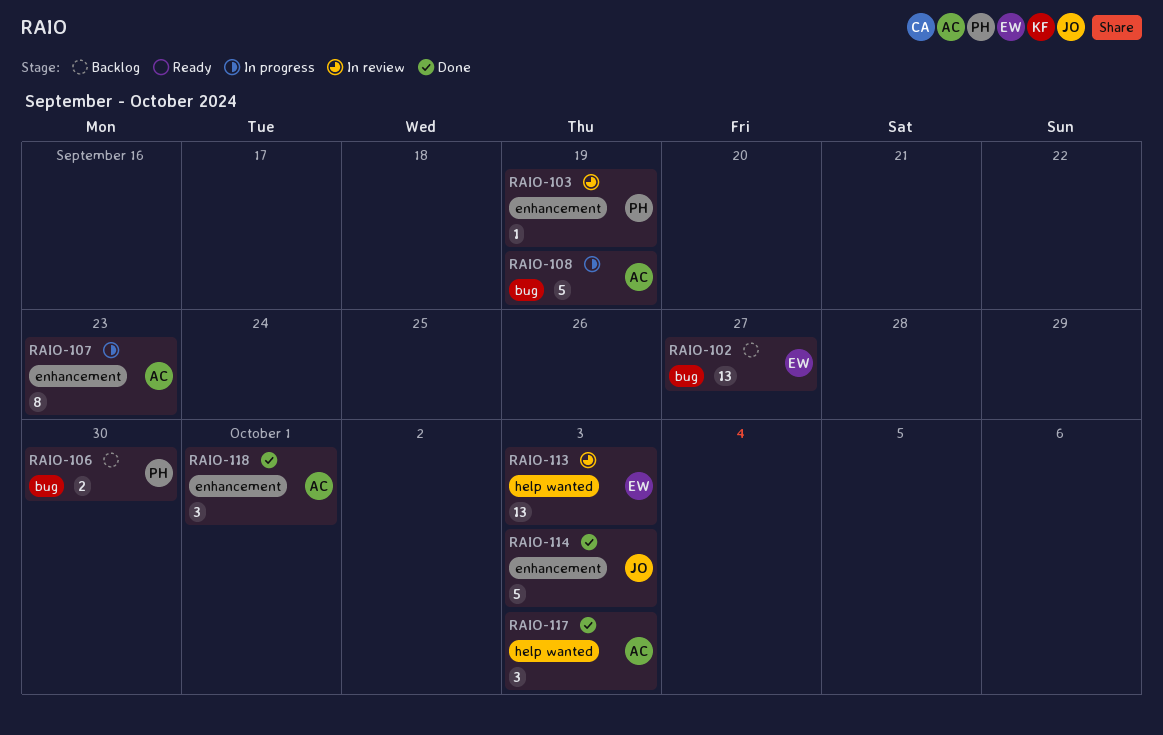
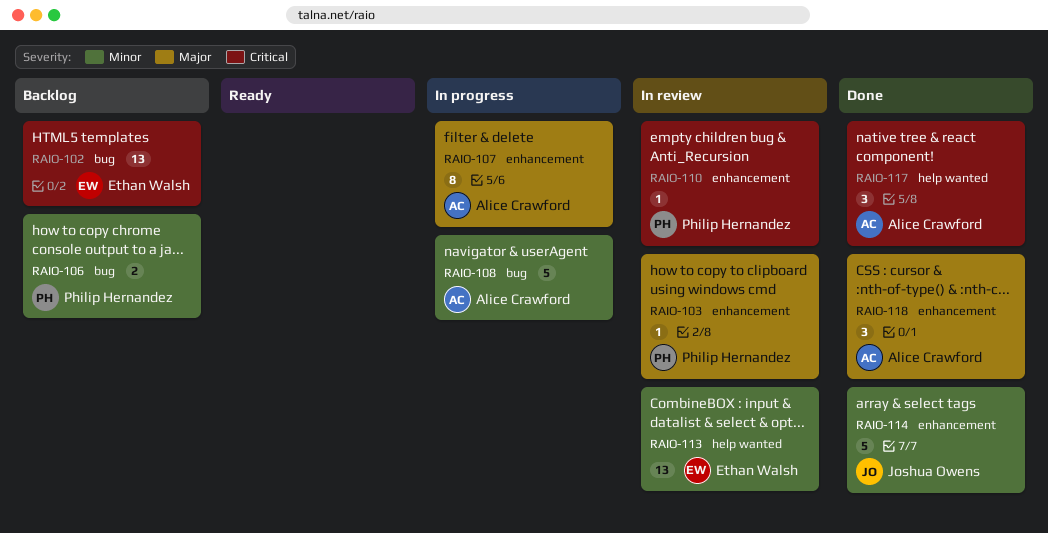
RAIO-110: none -> present

